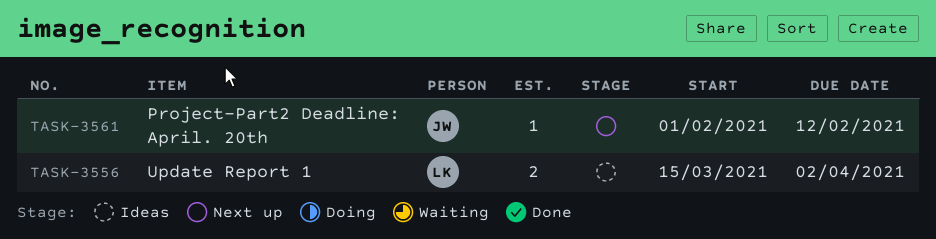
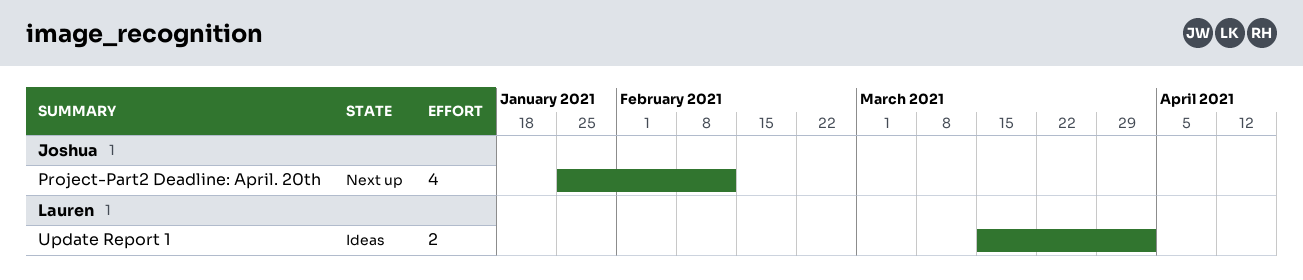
Project-Part2 Deadline: April. 20th, estimate: 1 -> 4
Project-Part2 Deadline: April. 20th, start: Feb 1 -> Jan 25

